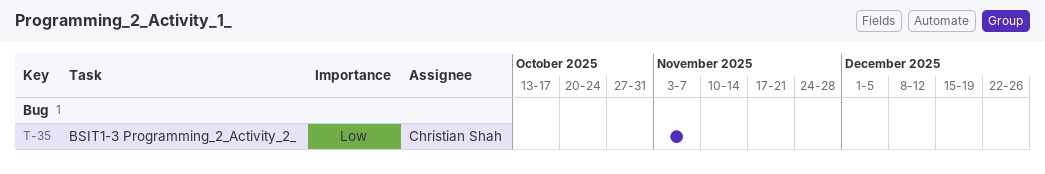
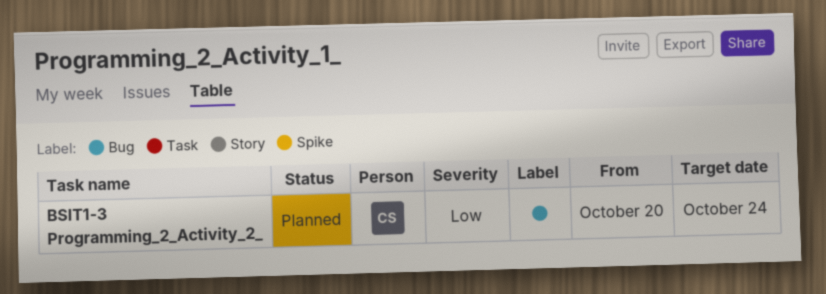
BSIT1-3 Programming_2_Activity_2_, start: Nov 3 -> Oct 20
BSIT1-3 Programming_2_Activity_2_, due: Nov 7 -> Oct 24

